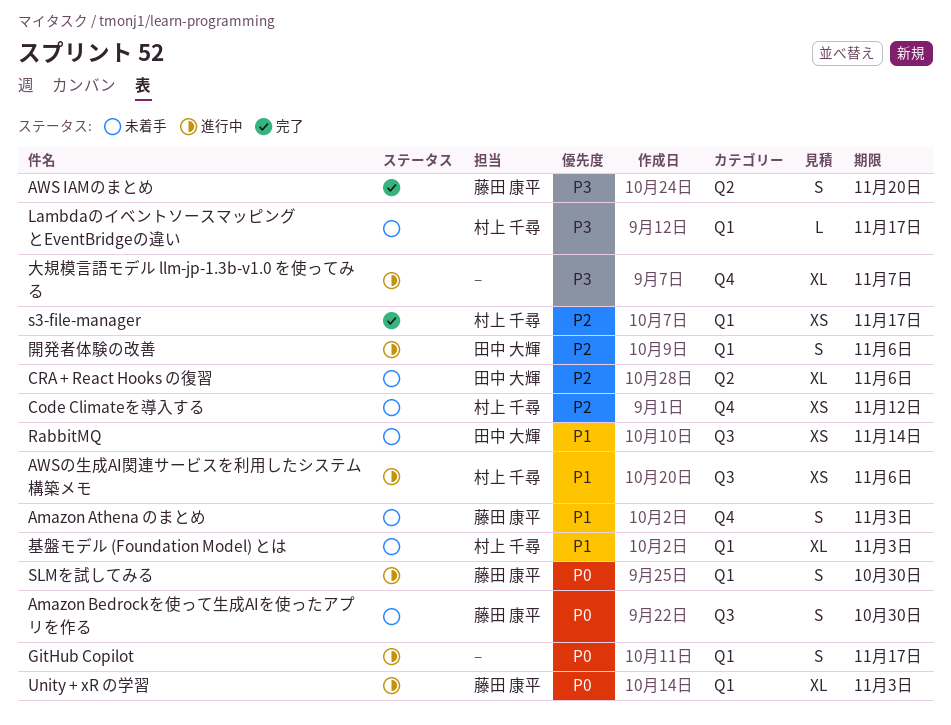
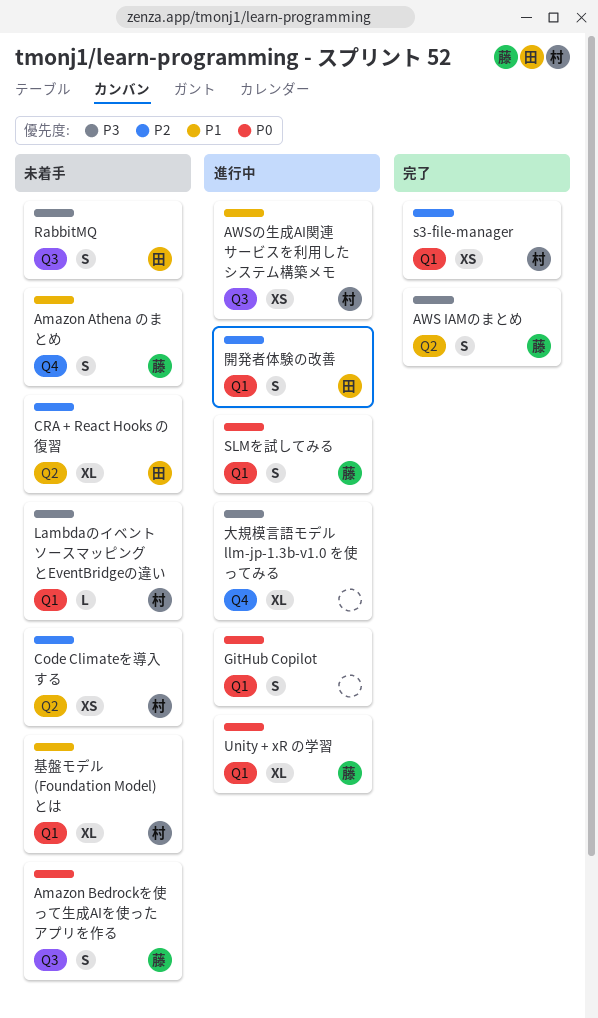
Code Climateを導入する, label: Q4 -> Q2
RabbitMQ, priority: P1 -> P3
RabbitMQ, estimate: XS -> S

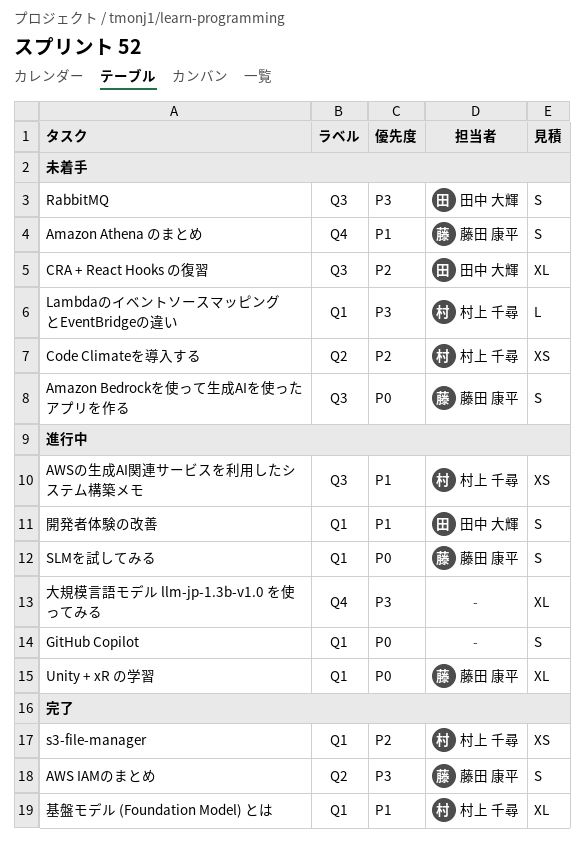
CRA + React Hooks の復習, label: Q2 -> Q3
基盤モデル (Foundation Model) とは, status: 未着手 -> 完了
開発者体験の改善, priority: P2 -> P1

